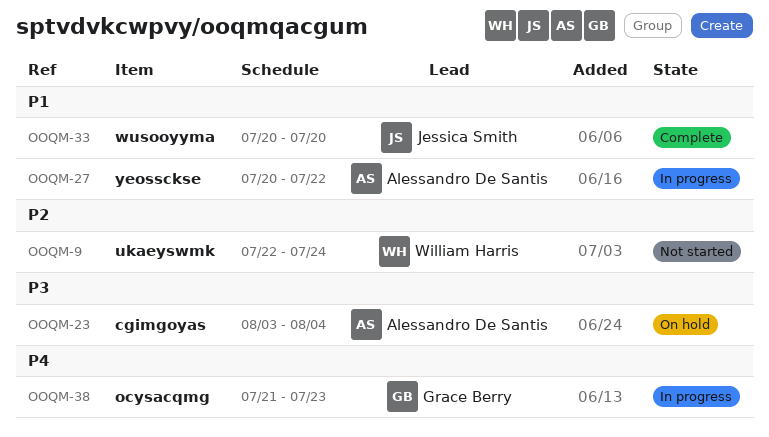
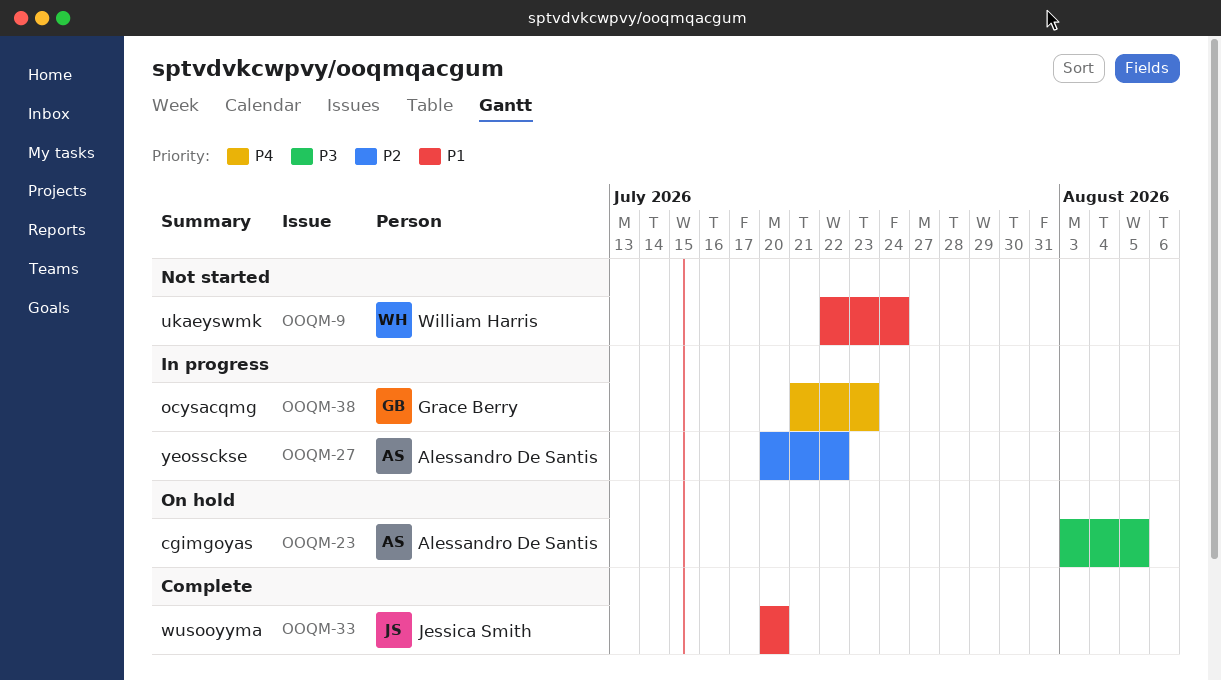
OOQM-9, priority: P2 -> P1
OOQM-23, due: Aug 4 -> Aug 5
OOQM-27, priority: P1 -> P2

